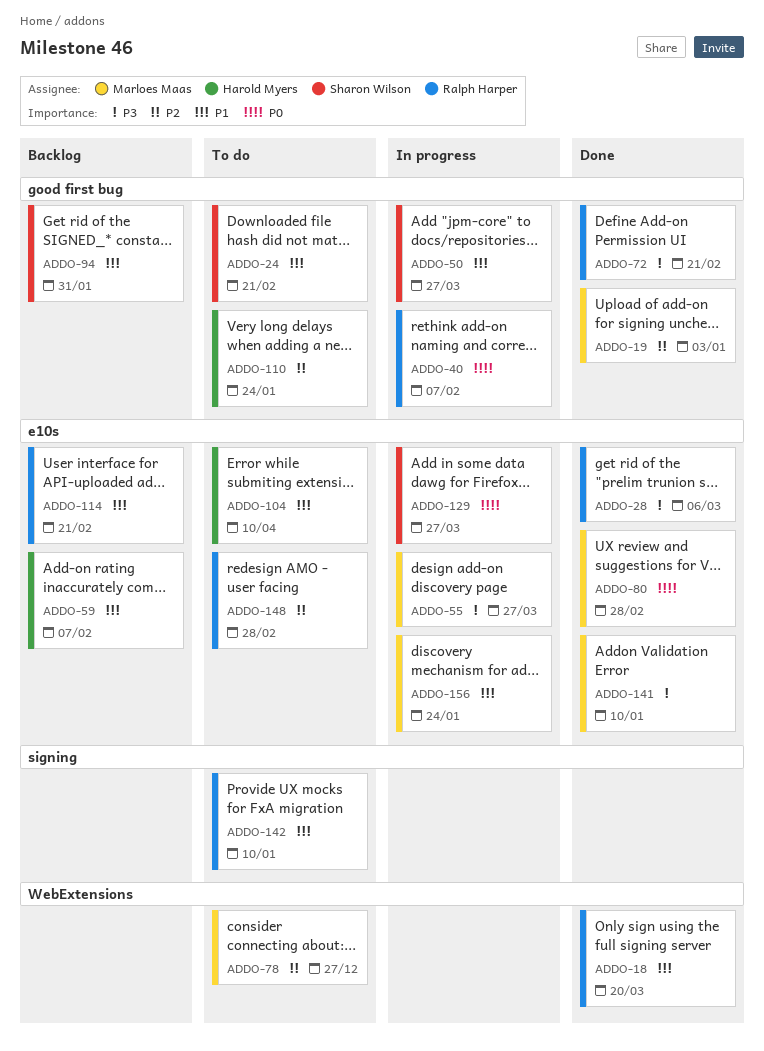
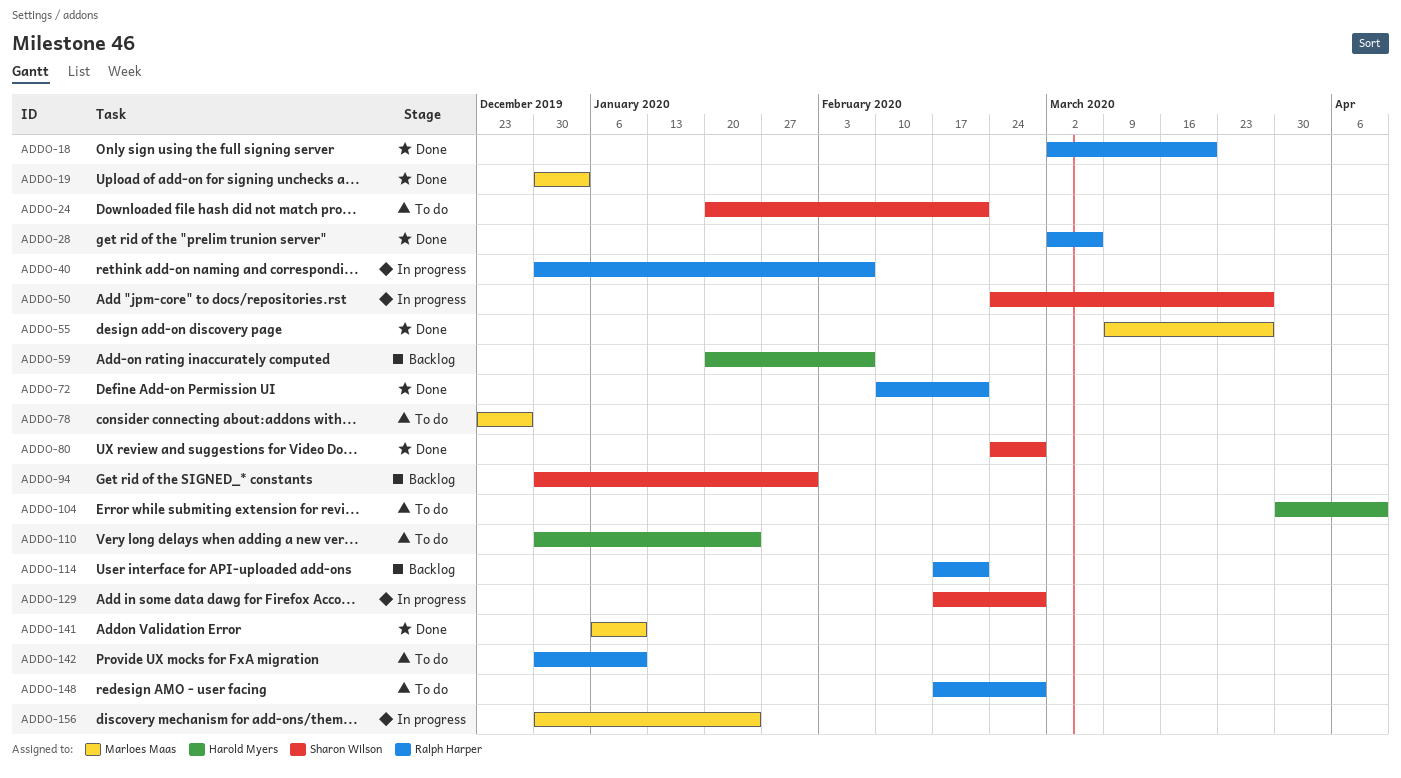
ADDO-55, status: In progress -> Done
ADDO-80, owner: Marloes Maas -> Sharon Wilson
ADDO-129, due: Mar 27 -> Feb 28

